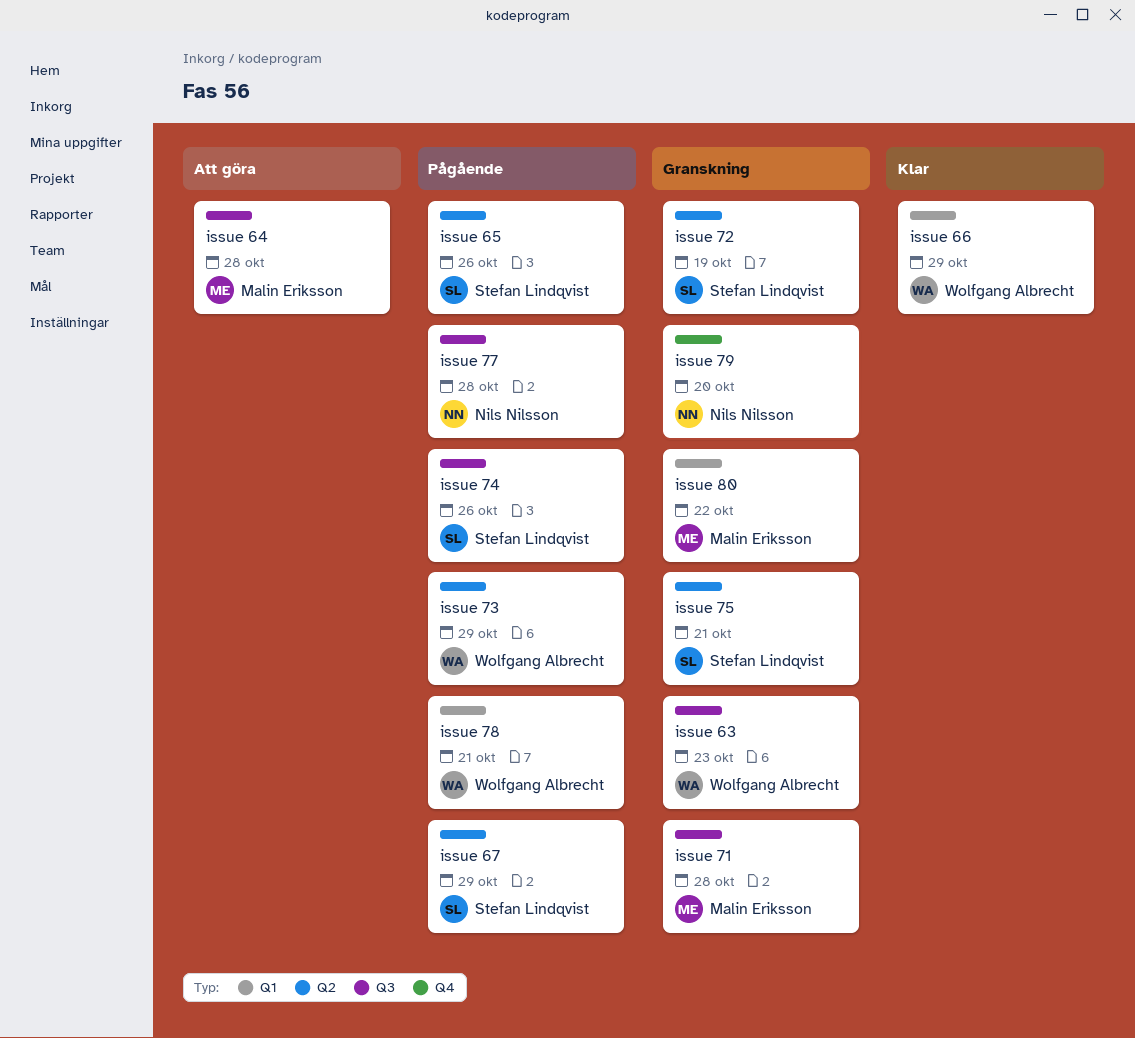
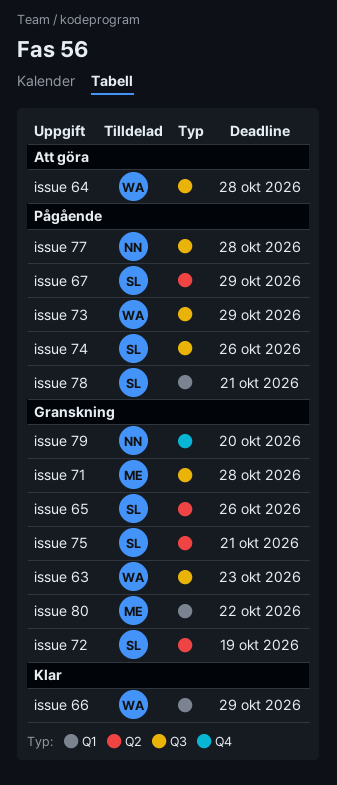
issue 64, owner: Malin Eriksson -> Wolfgang Albrecht
issue 65, status: Pågående -> Granskning
issue 73, label: Q2 -> Q3
issue 78, owner: Wolfgang Albrecht -> Stefan Lindqvist

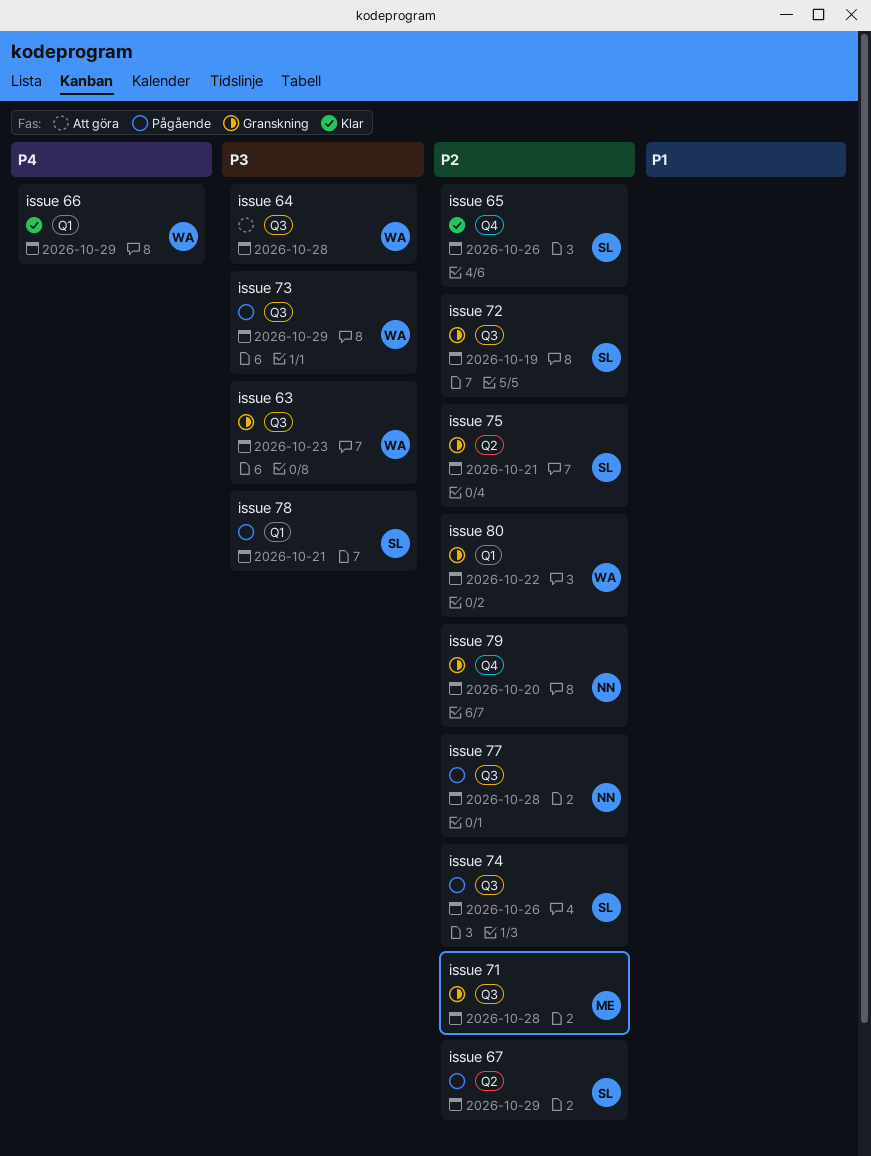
issue 65, status: Granskning -> Klar
issue 65, label: Q2 -> Q4
issue 72, label: Q2 -> Q3
issue 80, owner: ME -> WA

